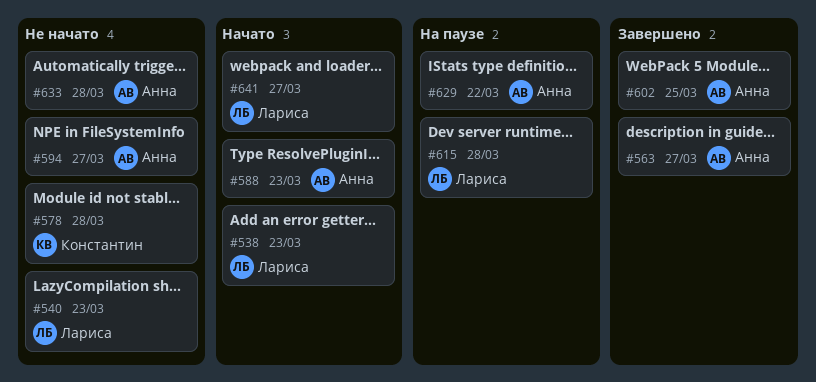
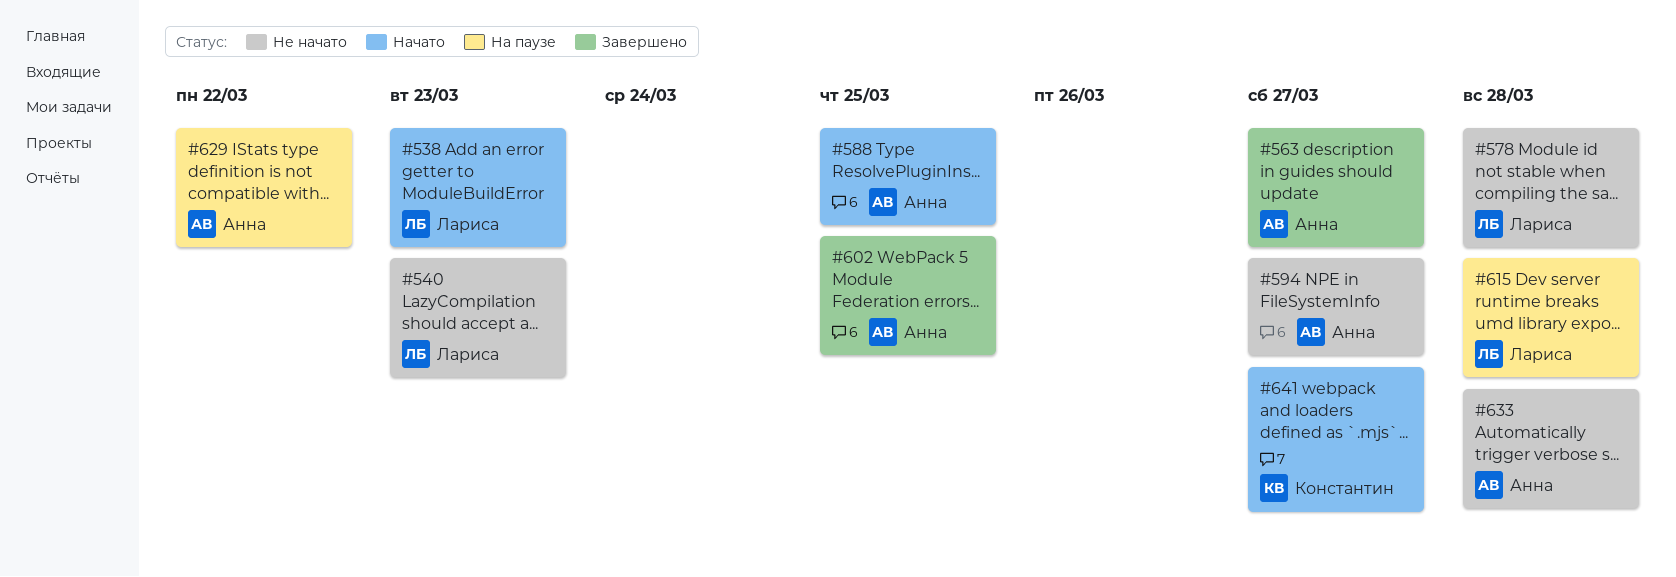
#578, owner: Константин -> Лариса
#588, due: Mar 23 -> Mar 25
#641, owner: Лариса -> Константин

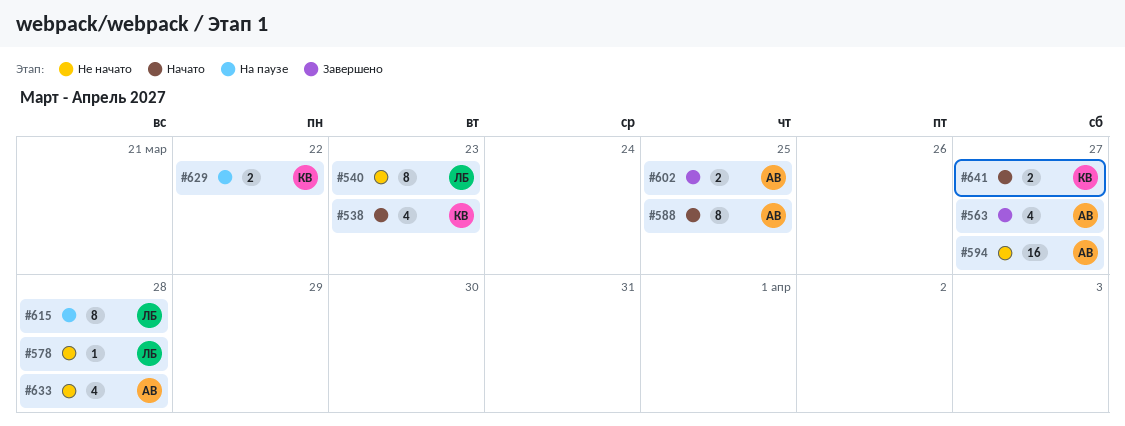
#538, owner: Лариса -> Константин
#629, owner: Анна -> Константин

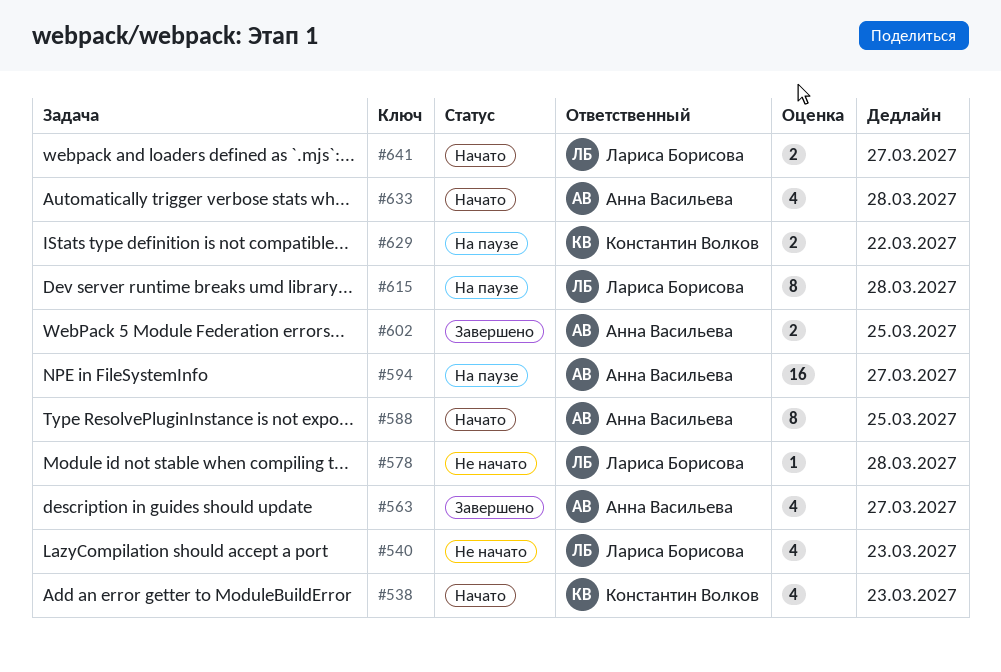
#540, estimate: 8 -> 4
#594, status: Не начато -> На паузе
#633, status: Не начато -> Начато
#641, owner: Константин Волков -> Лариса Борисова

